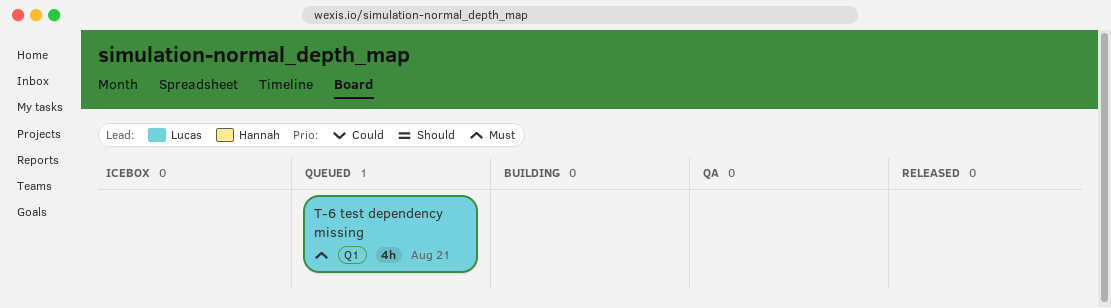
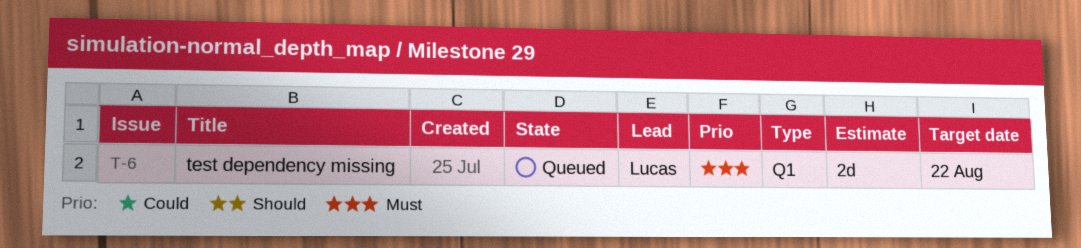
T-6, estimate: 4h -> 2d
T-6, due: Aug 21 -> Aug 22

